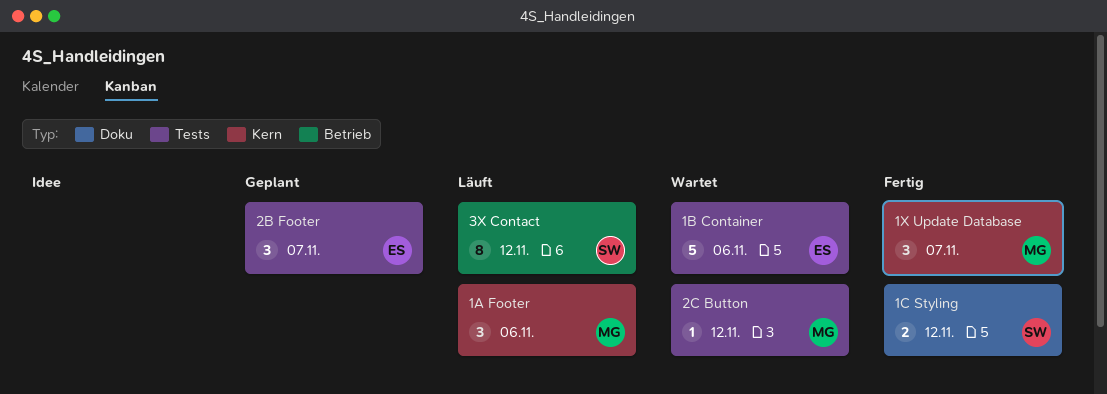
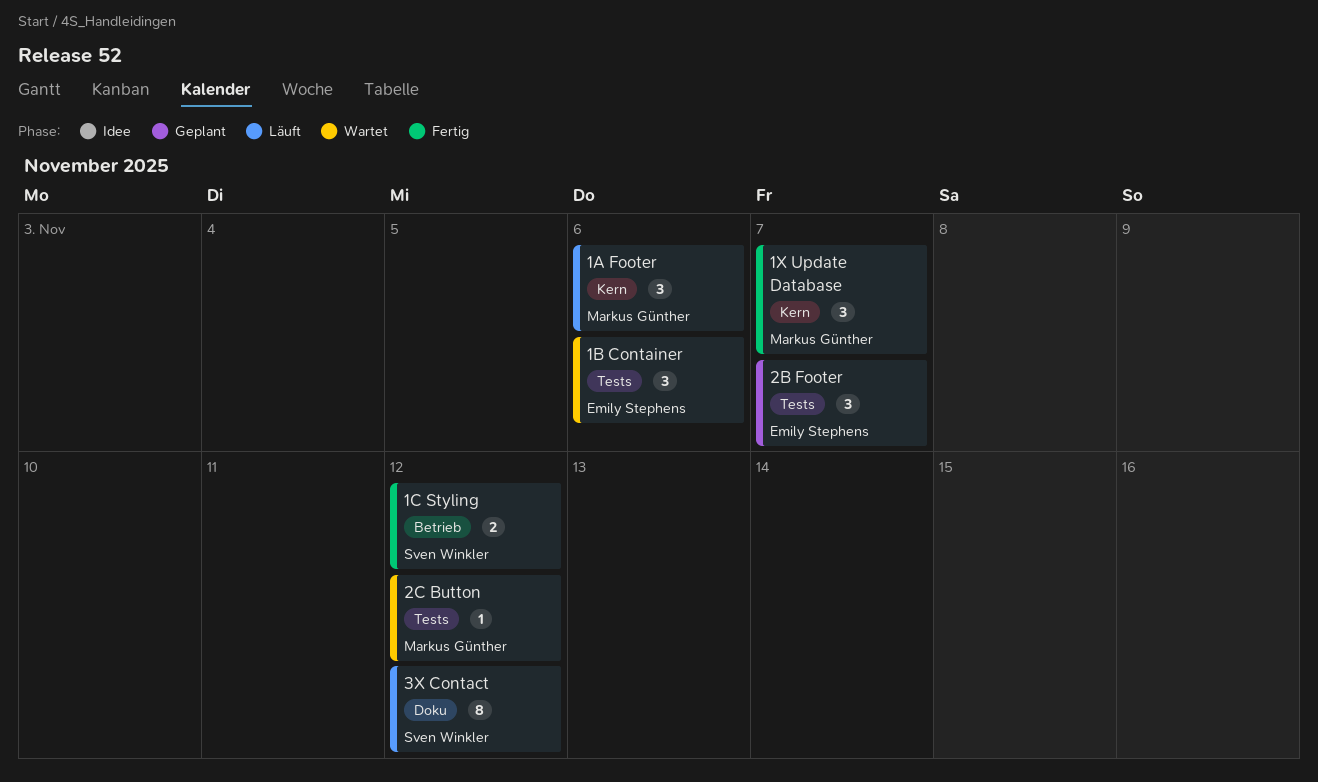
1B Container, estimate: 5 -> 3
1C Styling, label: Doku -> Betrieb
3X Contact, label: Betrieb -> Doku

